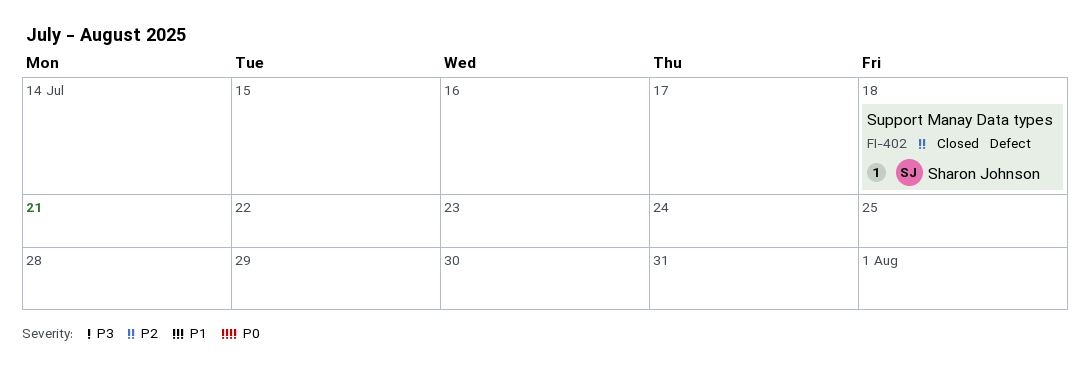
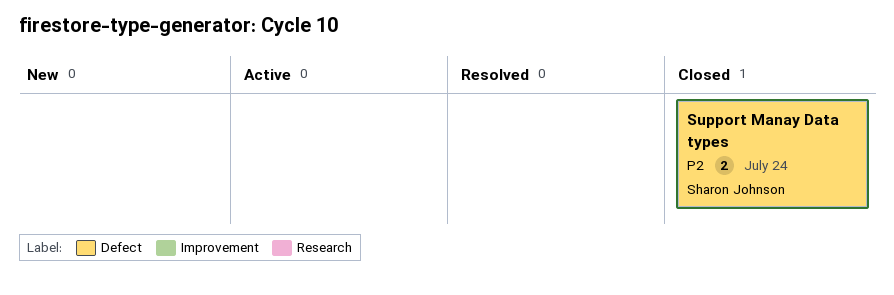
Support Manay Data types, estimate: 1 -> 2
Support Manay Data types, due: Jul 18 -> Jul 24

